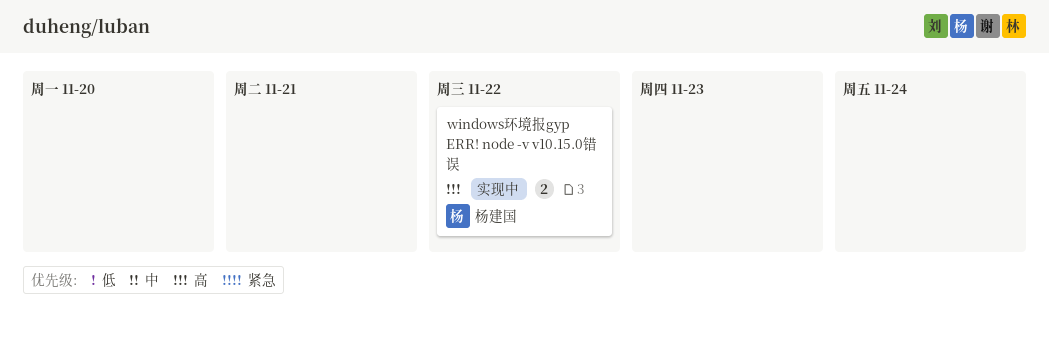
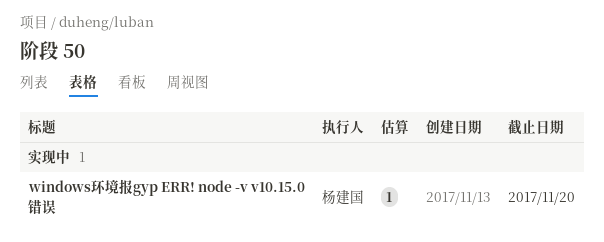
windows环境报gyp ERR! node -v v10.15.0错误, estimate: 2 -> 1
windows环境报gyp ERR! node -v v10.15.0错误, due: Nov 22 -> Nov 20

